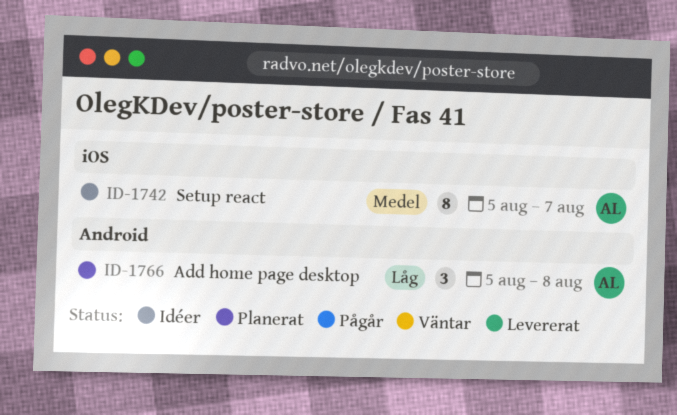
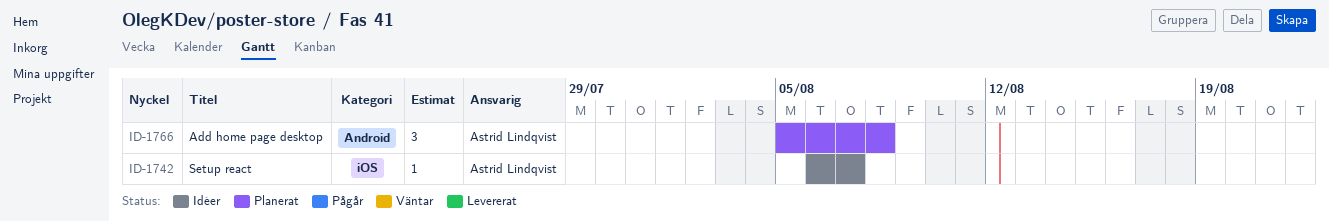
ID-1742, estimate: 8 -> 1
ID-1742, start: Aug 5 -> Aug 6

